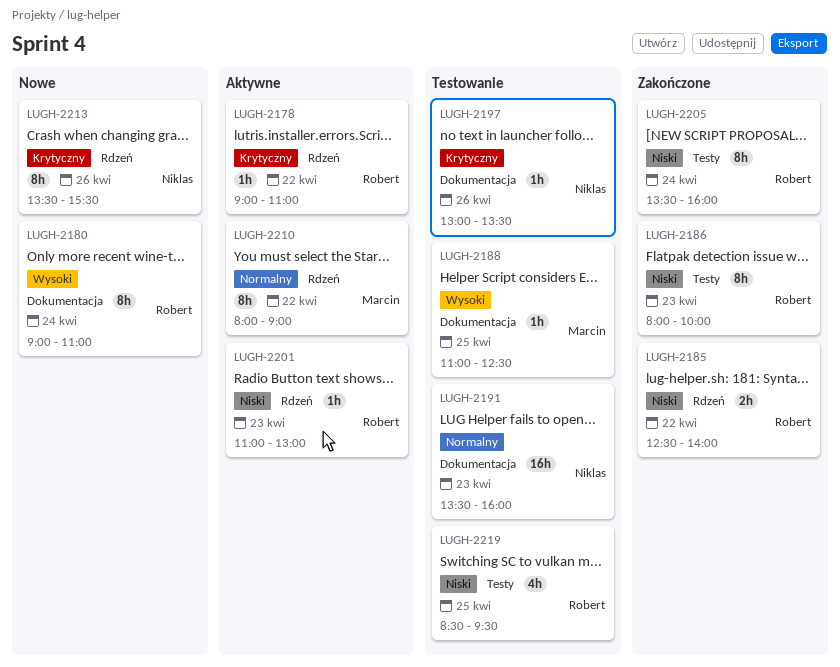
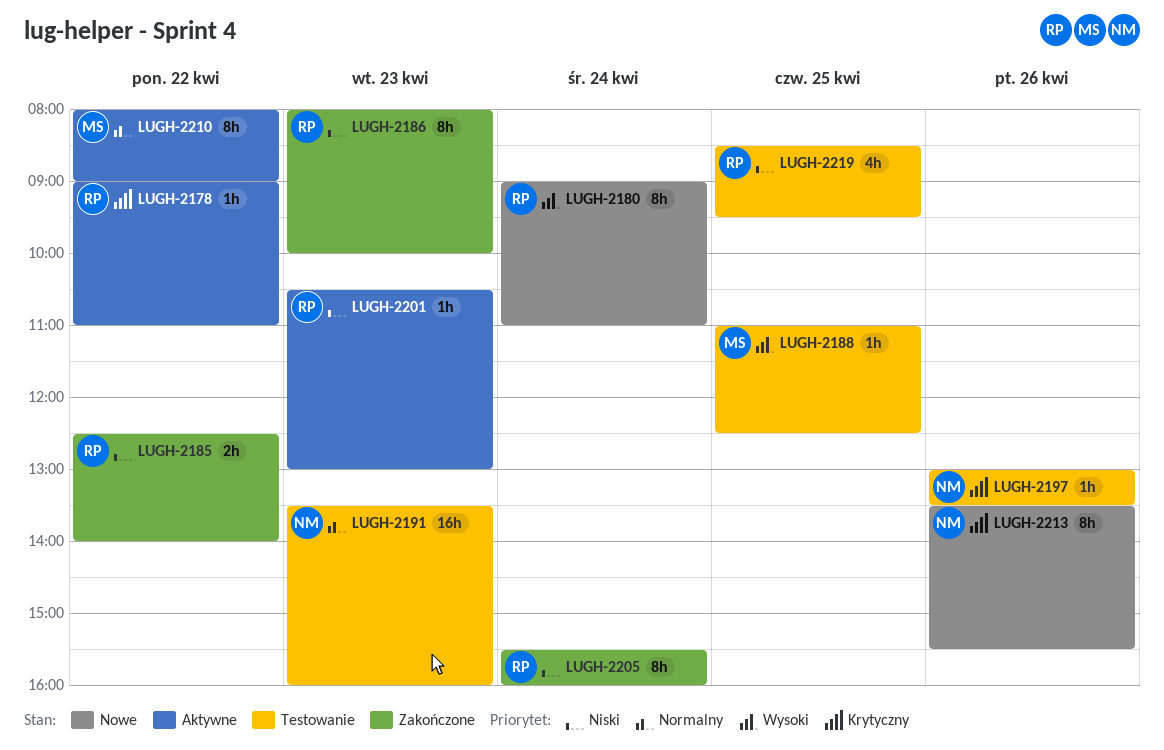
LUGH-2201, begins: 11:00 -> 10:30
LUGH-2205, begins: 13:30 -> 15:30

